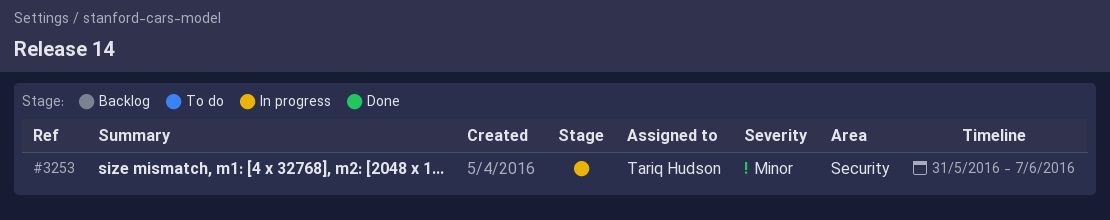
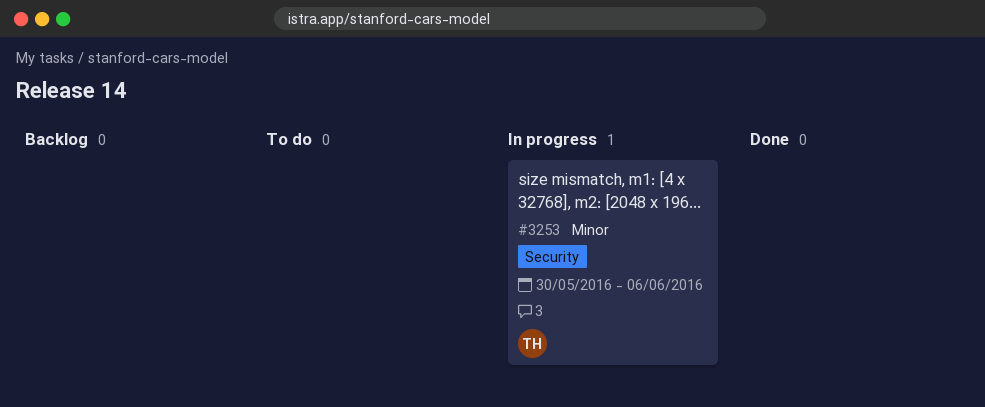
#3253, start: May 31 -> May 30
#3253, due: Jun 7 -> Jun 6

